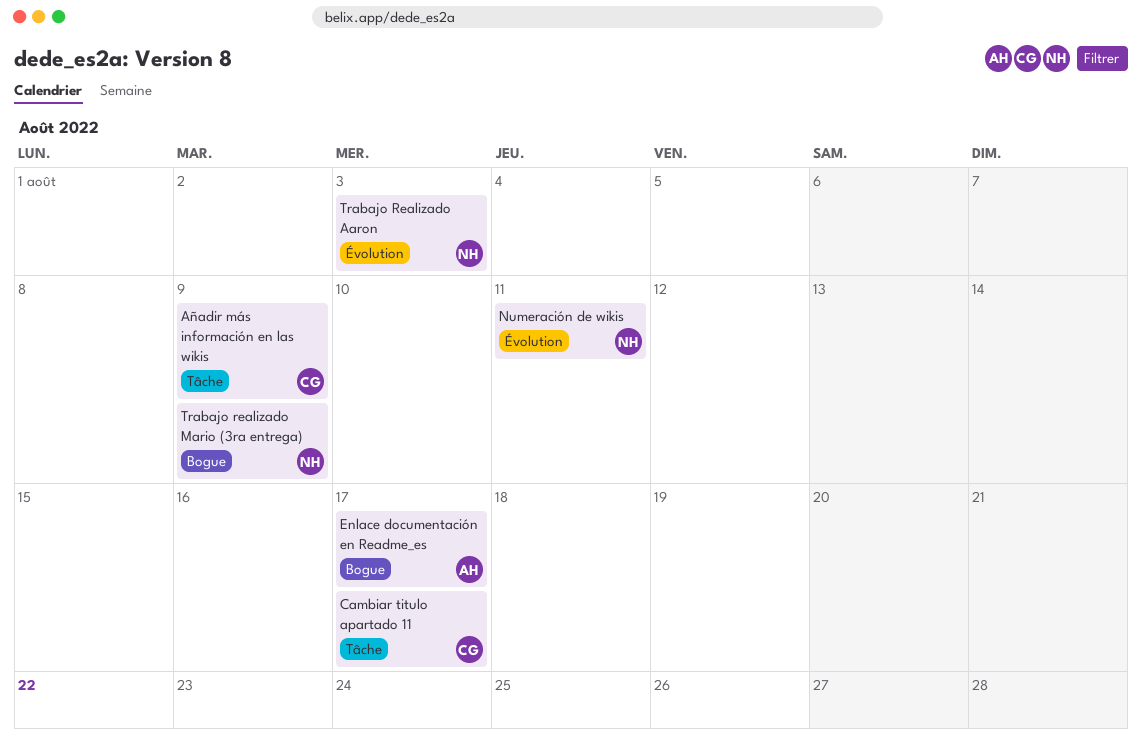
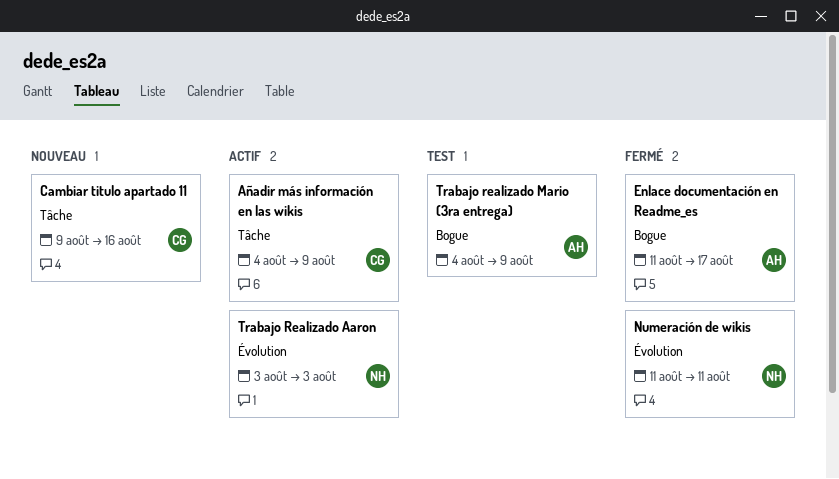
Cambiar titulo apartado 11, due: Aug 17 -> Aug 16
Trabajo realizado Mario (3ra entrega), owner: NH -> AH

